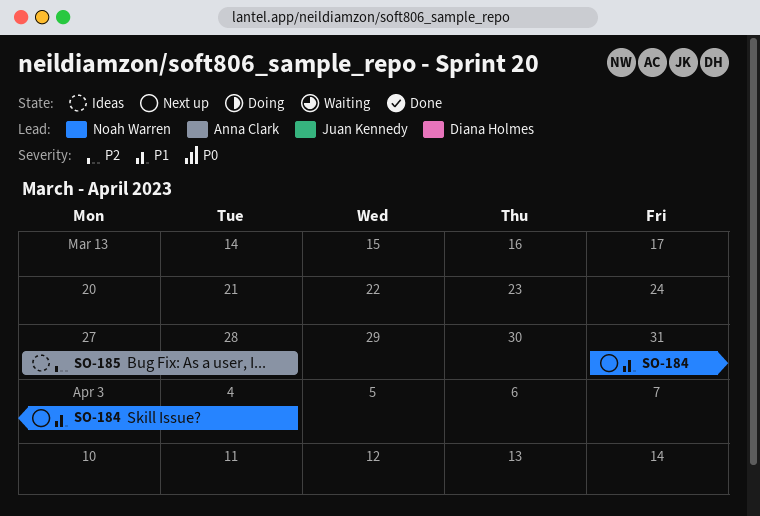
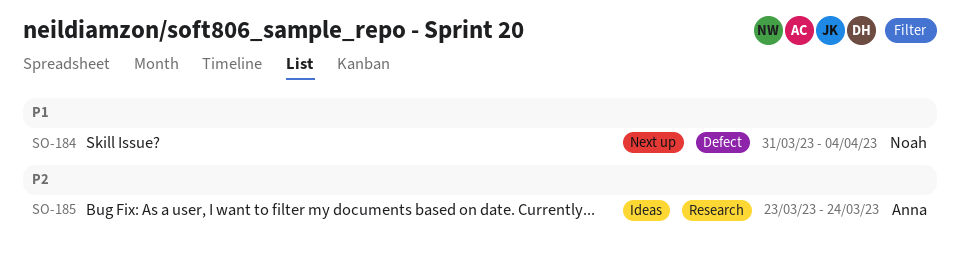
SO-185, start: Mar 27 -> Mar 23
SO-185, due: Mar 28 -> Mar 24

